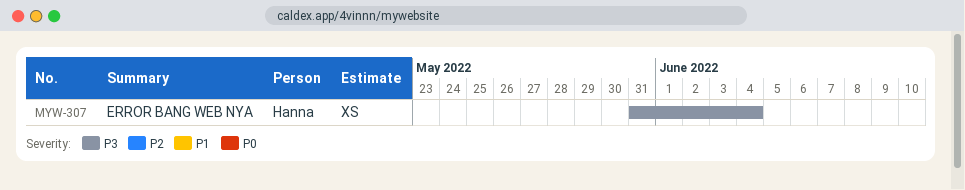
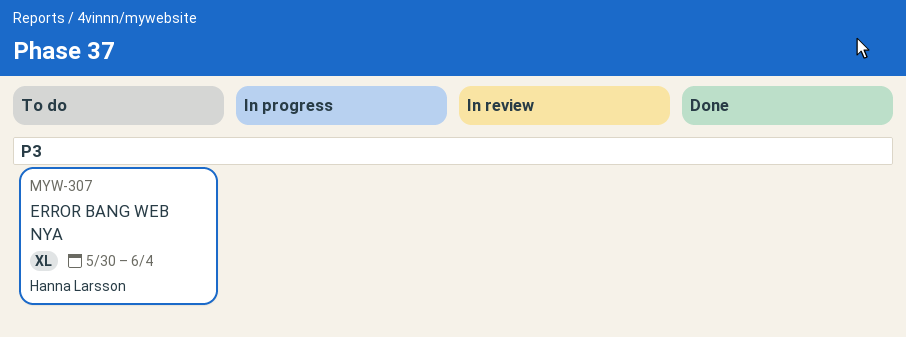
MYW-307, estimate: XS -> XL
MYW-307, start: May 31 -> May 30

